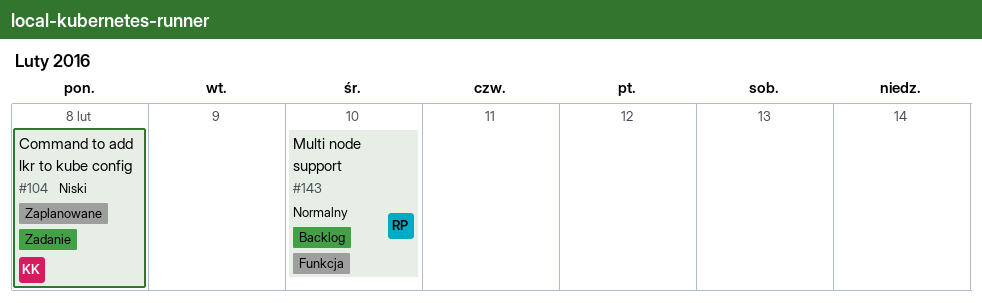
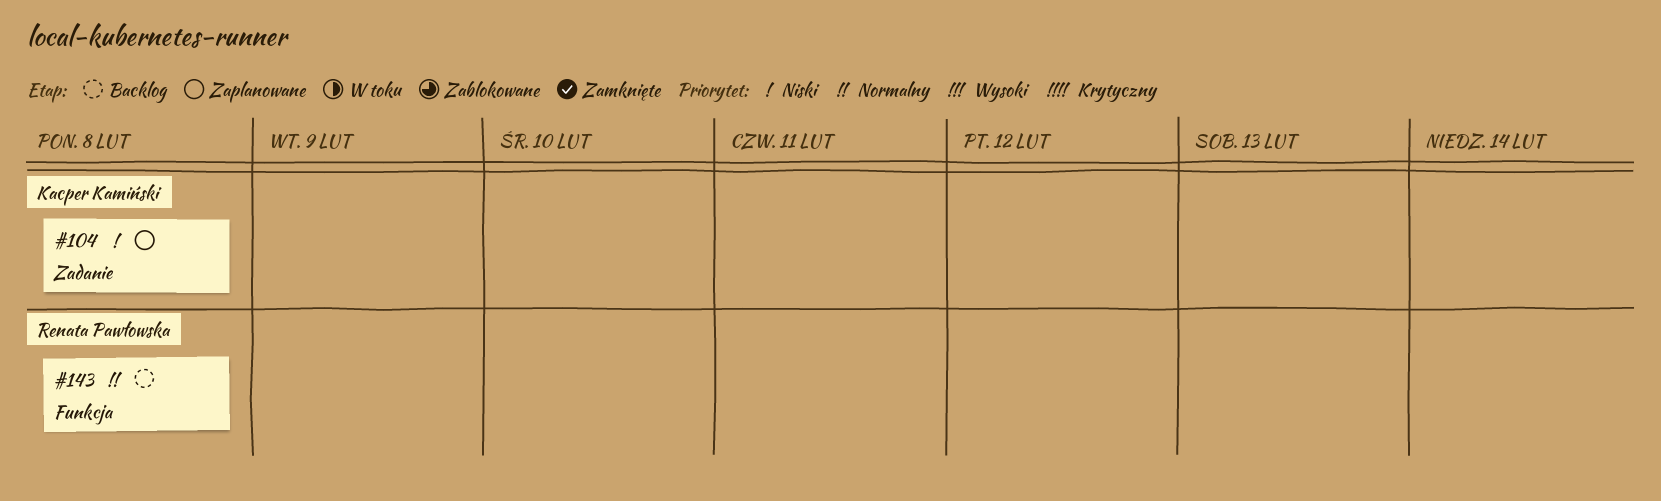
#143, due: Feb 10 -> Feb 8

